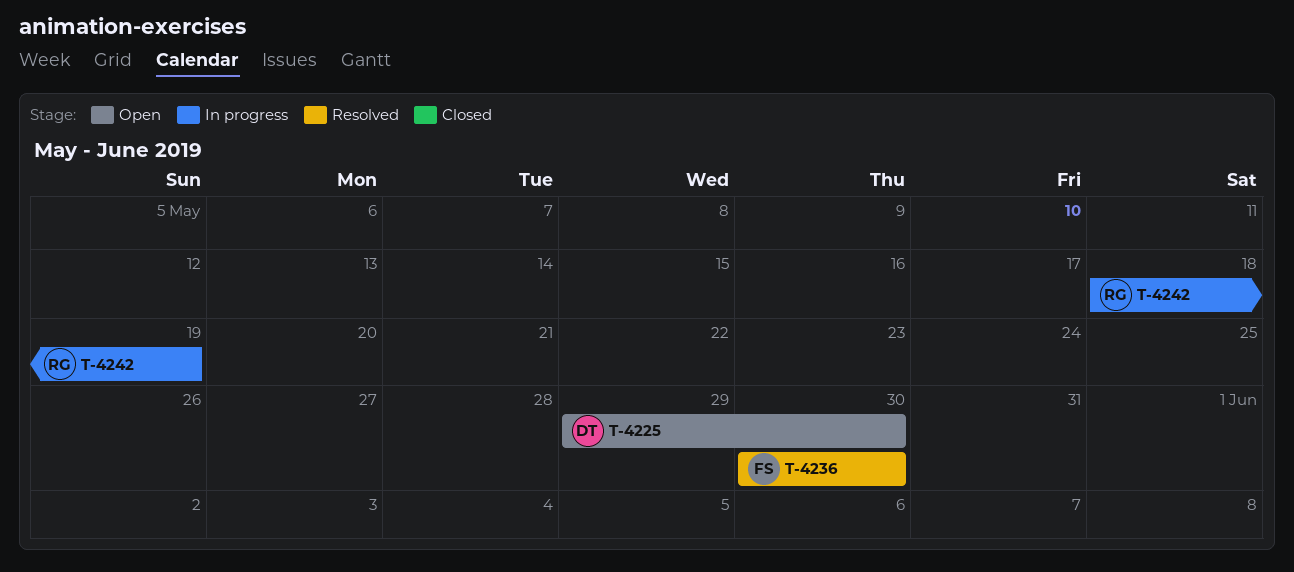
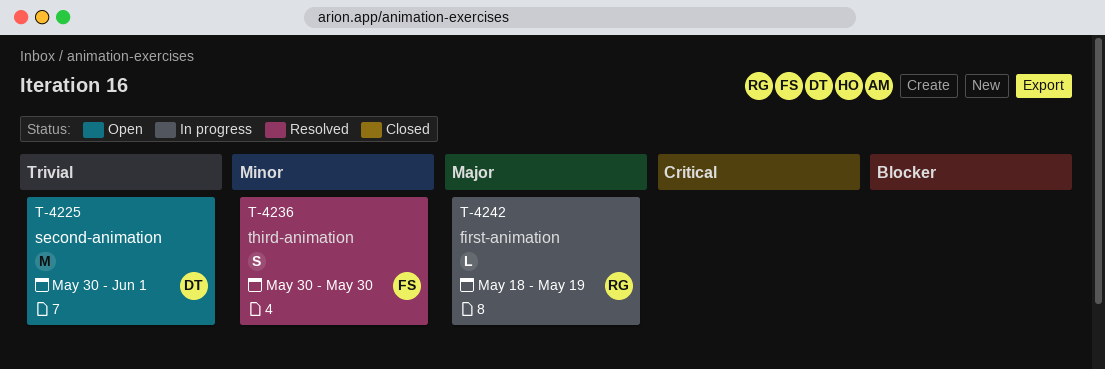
T-4225, start: May 29 -> May 30
T-4225, due: May 30 -> Jun 1

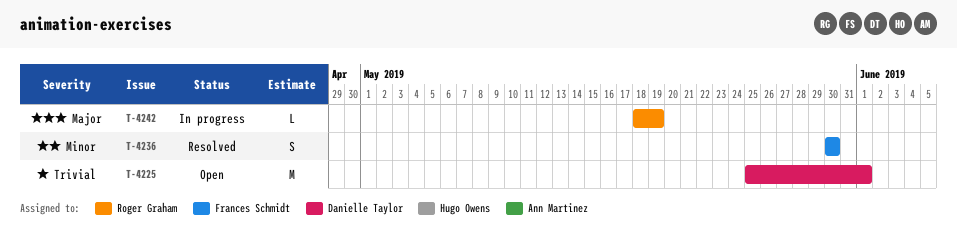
T-4225, start: May 30 -> May 25

